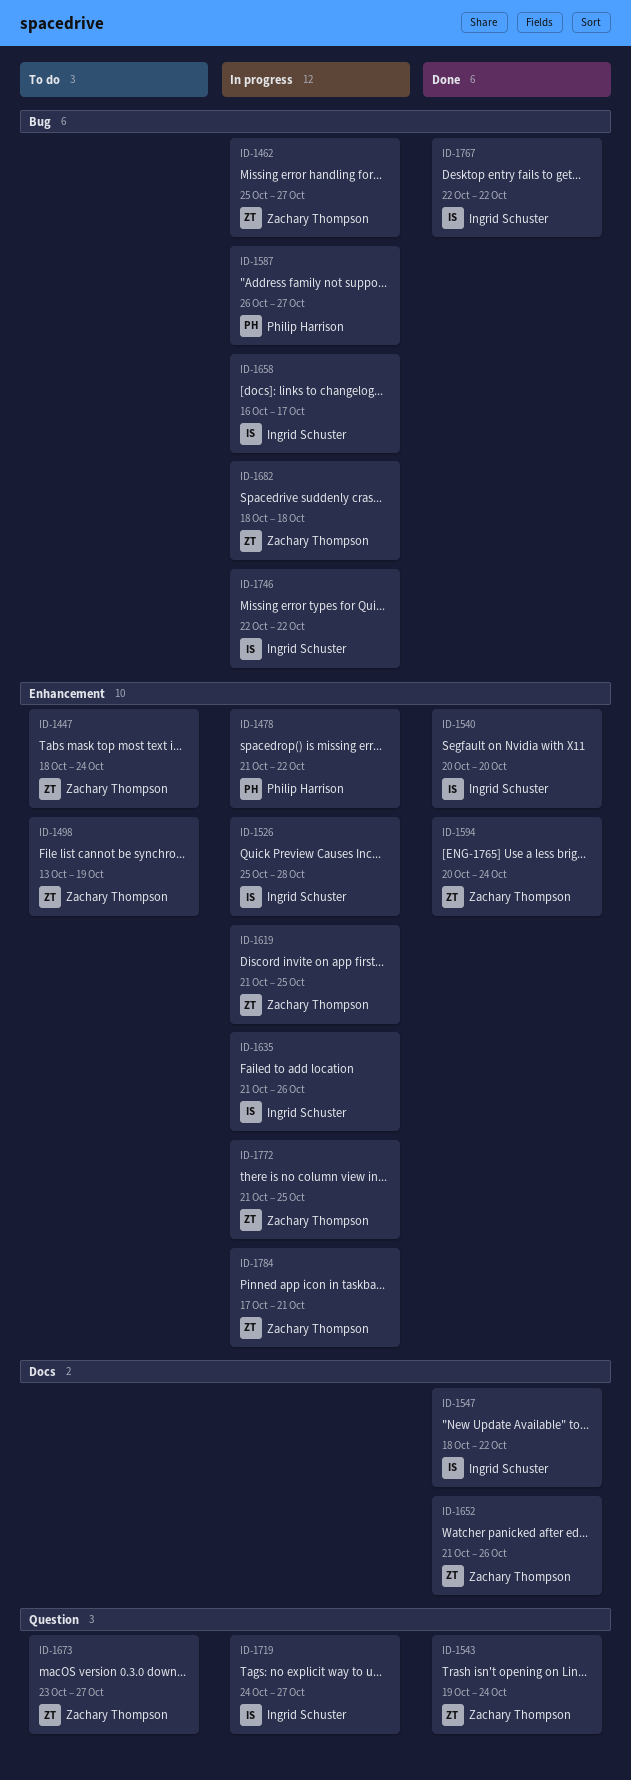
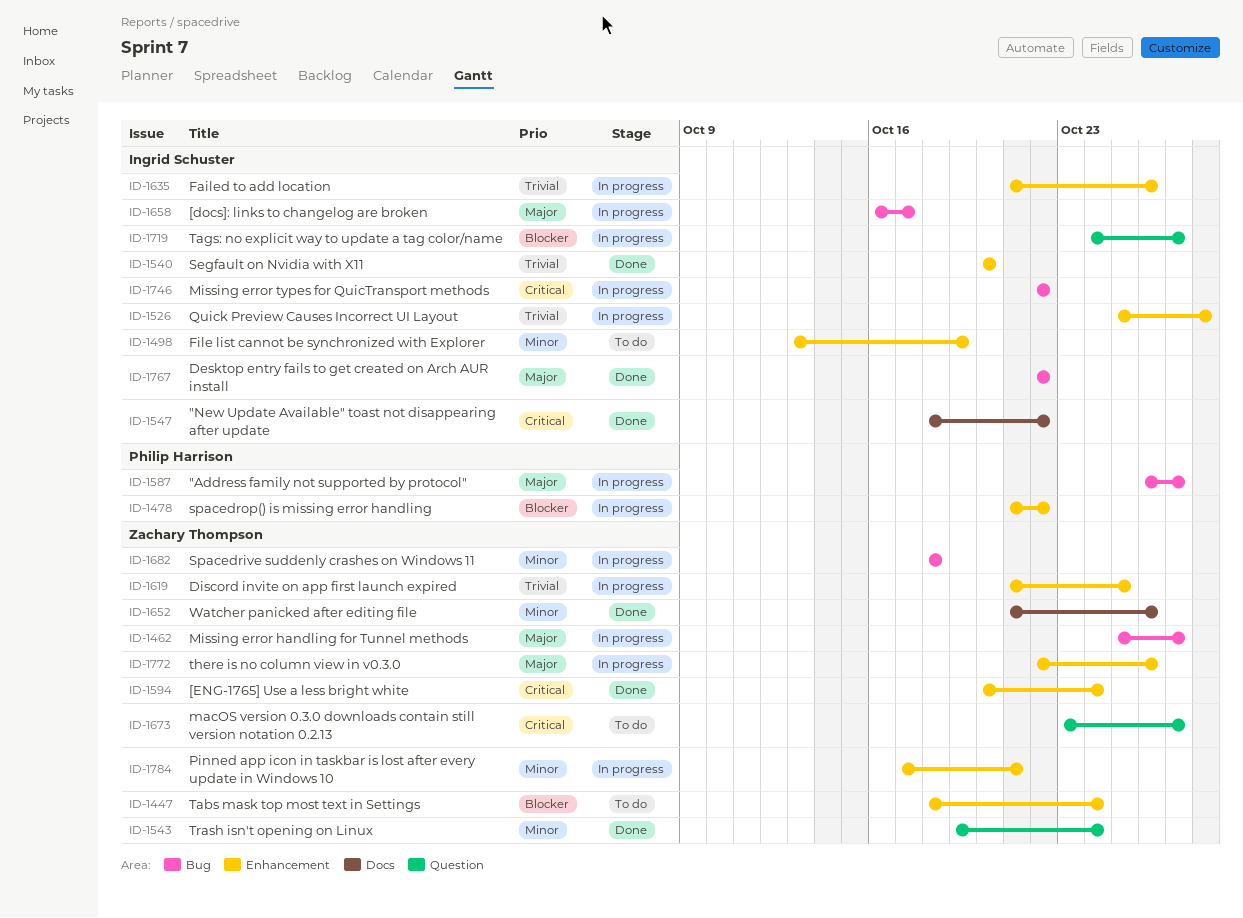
ID-1498, owner: Zachary Thompson -> Ingrid Schuster
ID-1772, start: Oct 21 -> Oct 22
ID-1772, due: Oct 25 -> Oct 26

